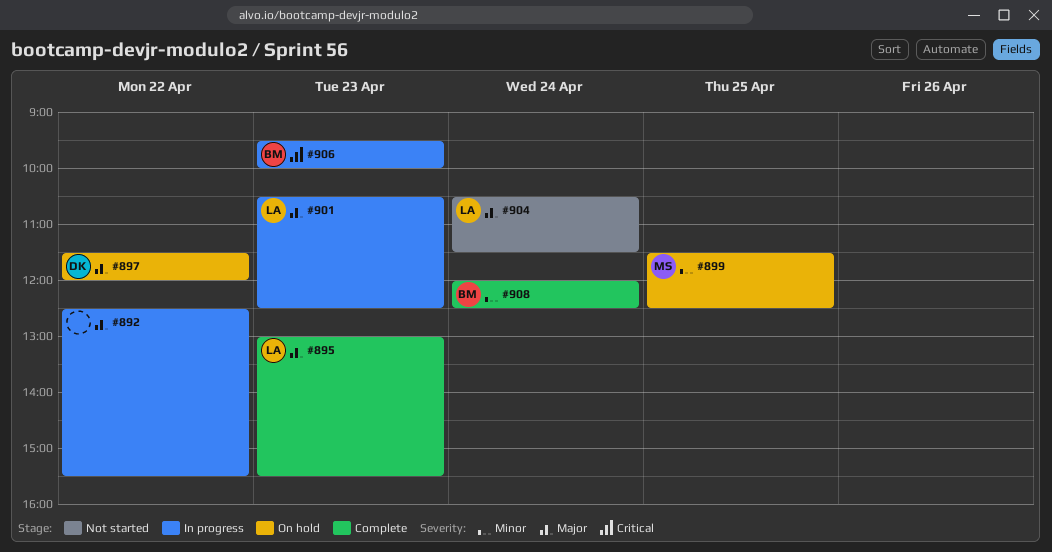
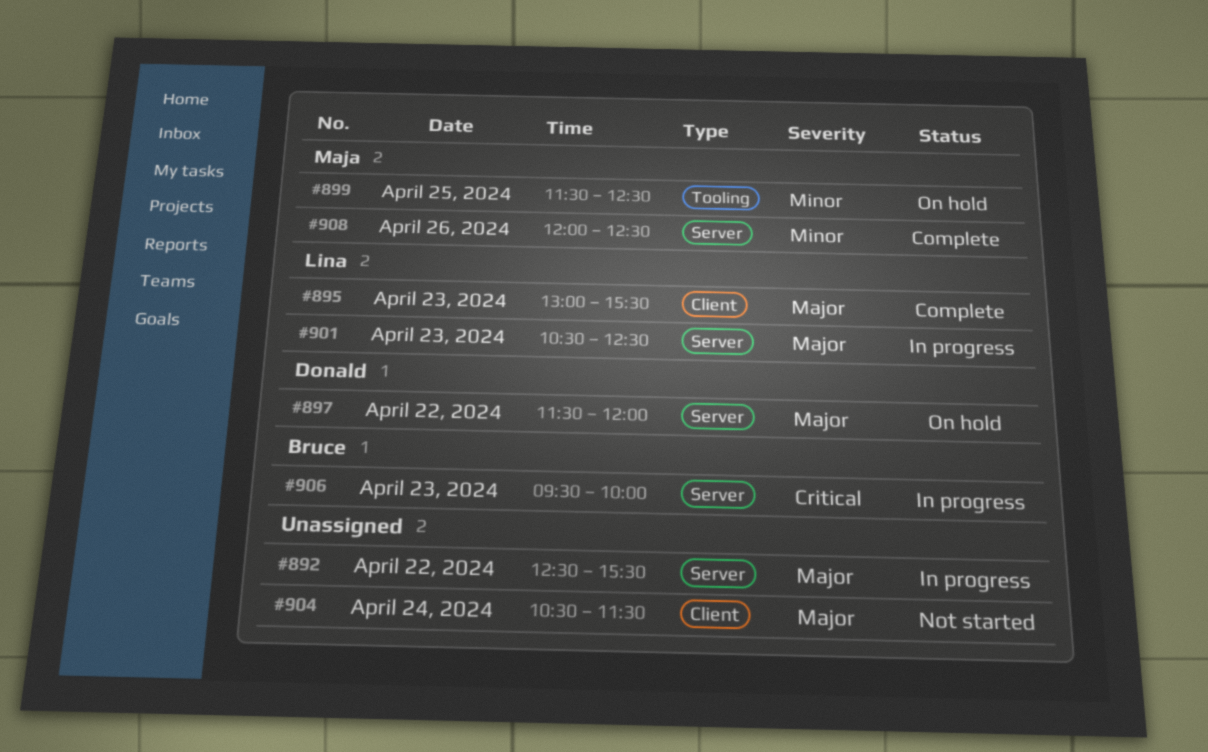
#904, owner: Lina -> none
#908, owner: Bruce -> Maja
#908, day: Apr 24 -> Apr 26

